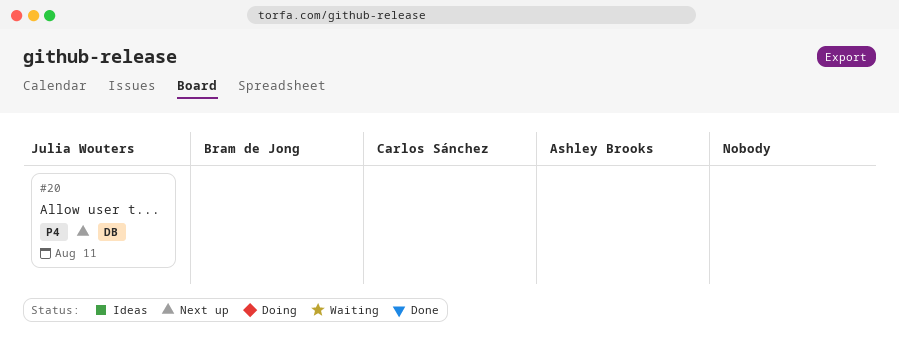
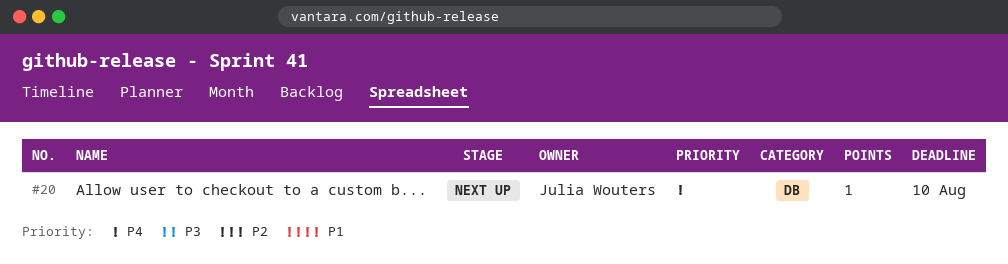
#20, due: Aug 11 -> Aug 10

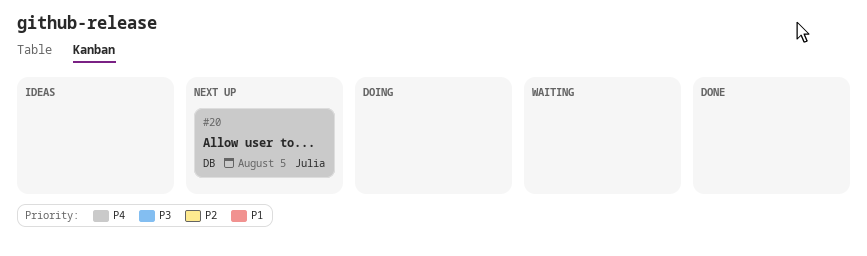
#20, due: Aug 10 -> Aug 5

